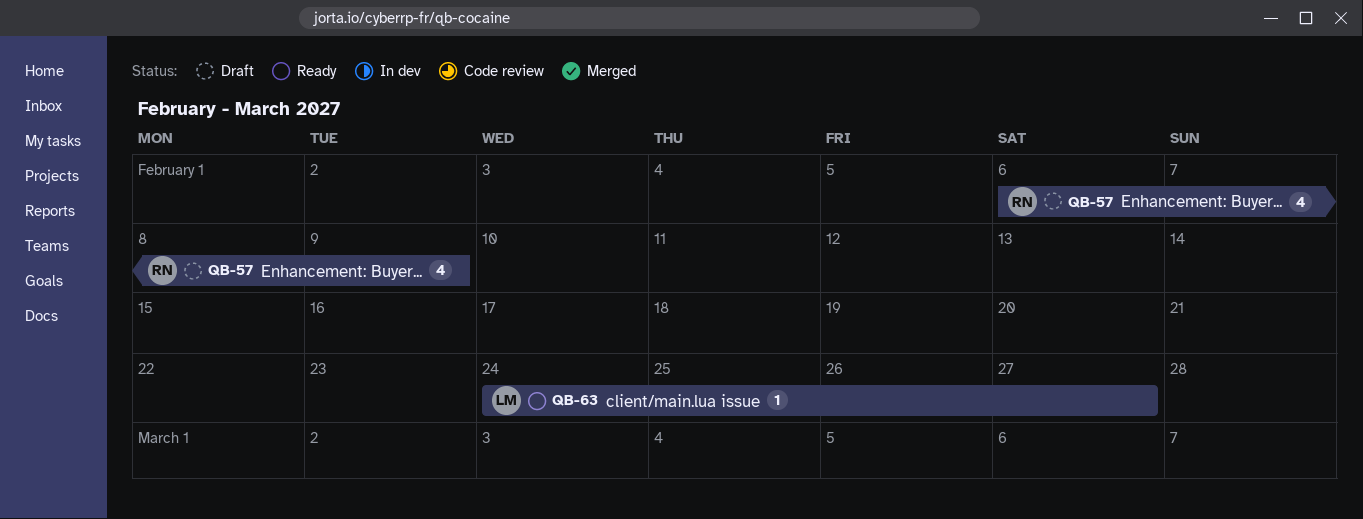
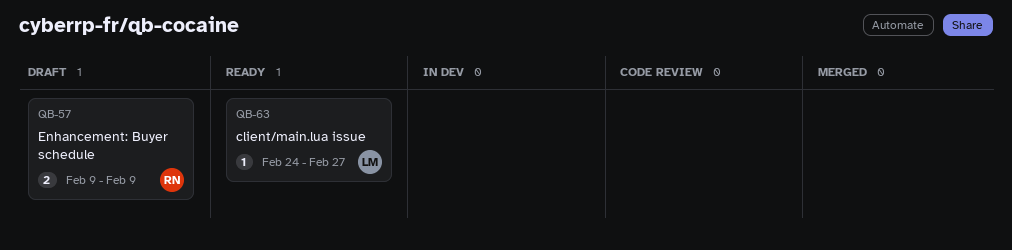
QB-57, estimate: 4 -> 2
QB-57, start: Feb 6 -> Feb 9

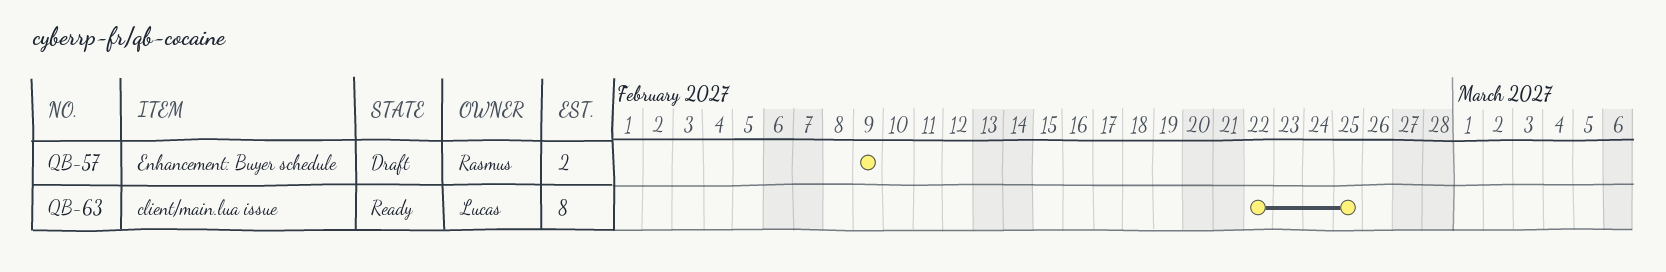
QB-63, estimate: 1 -> 8
QB-63, start: Feb 24 -> Feb 22
QB-63, due: Feb 27 -> Feb 25

